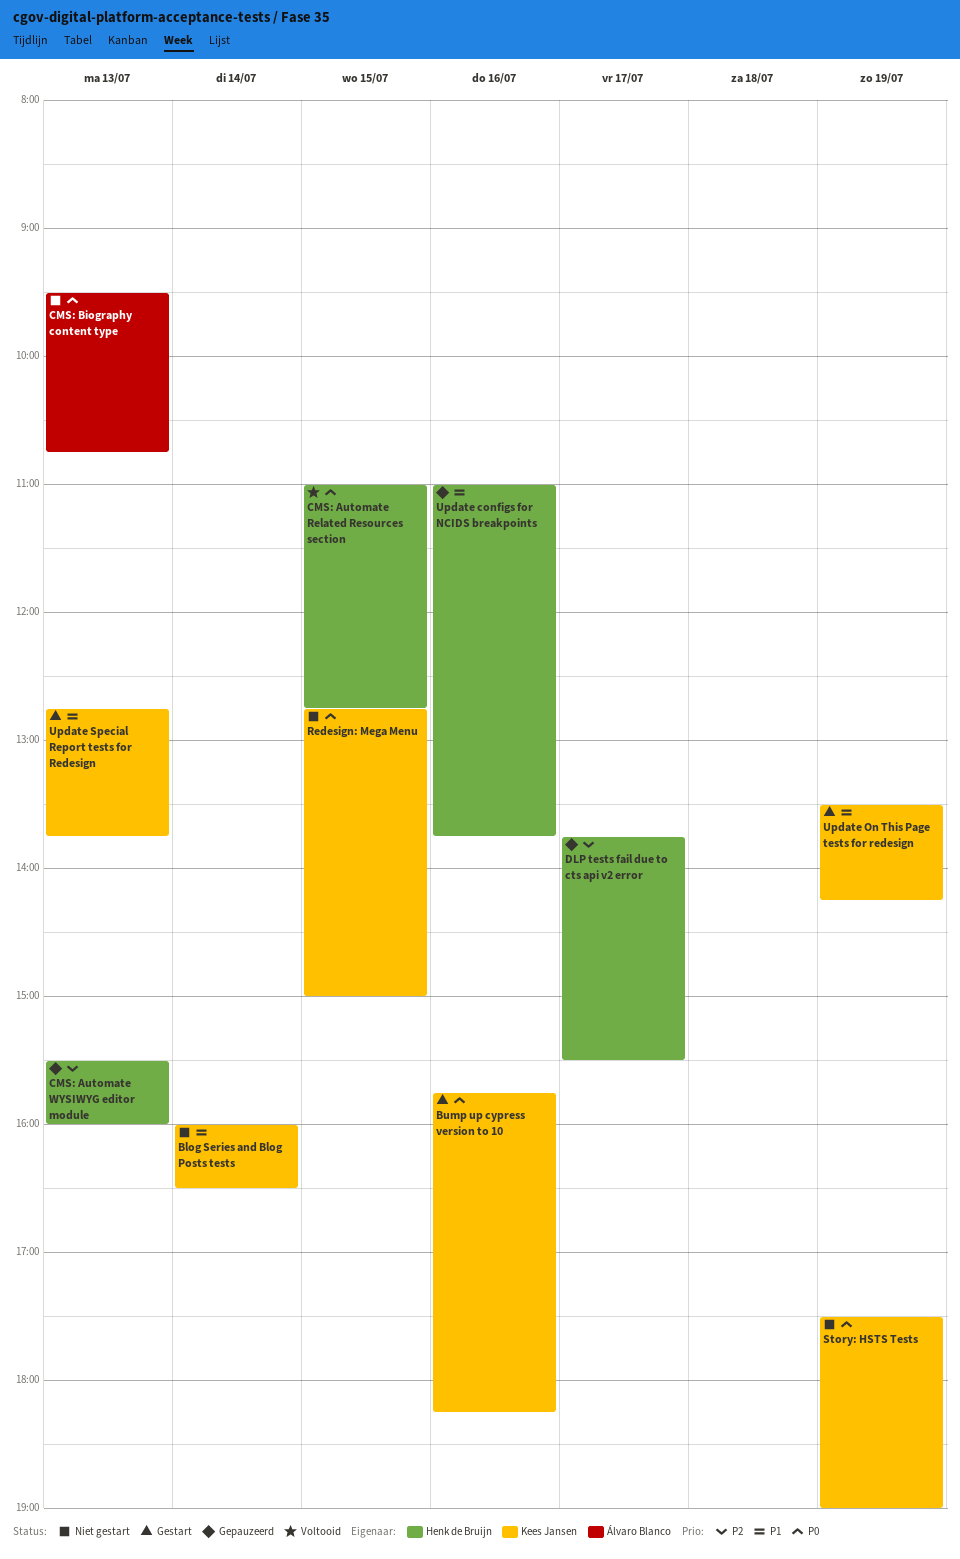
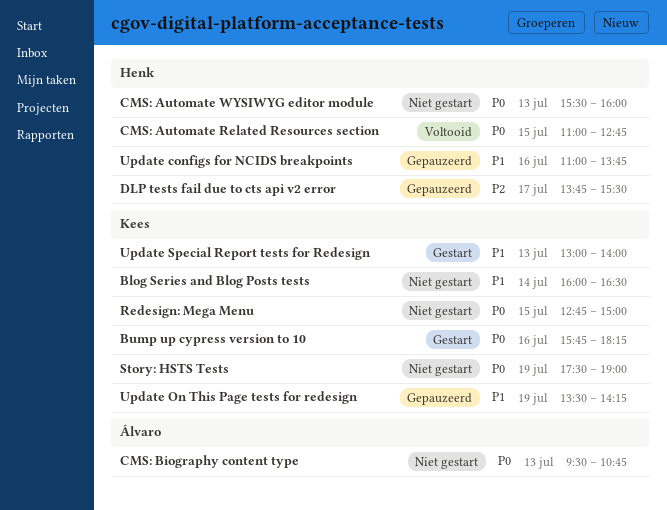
CMS: Automate WYSIWYG editor module, status: Gepauzeerd -> Niet gestart
CMS: Automate WYSIWYG editor module, priority: P2 -> P0
Update On This Page tests for redesign, status: Gestart -> Gepauzeerd
Update Special Report tests for Redesign, begins: 12:45 -> 13:00
Update Special Report tests for Redesign, ends: 13:45 -> 14:00

